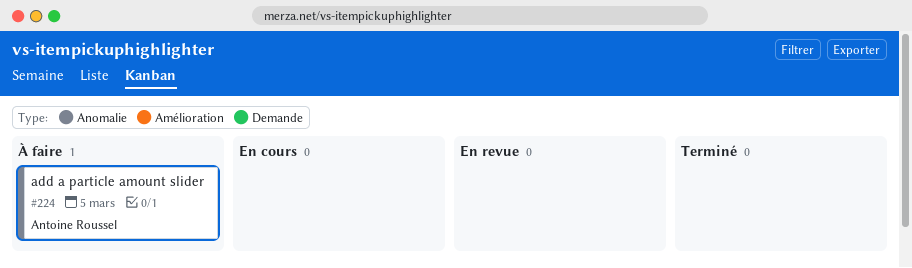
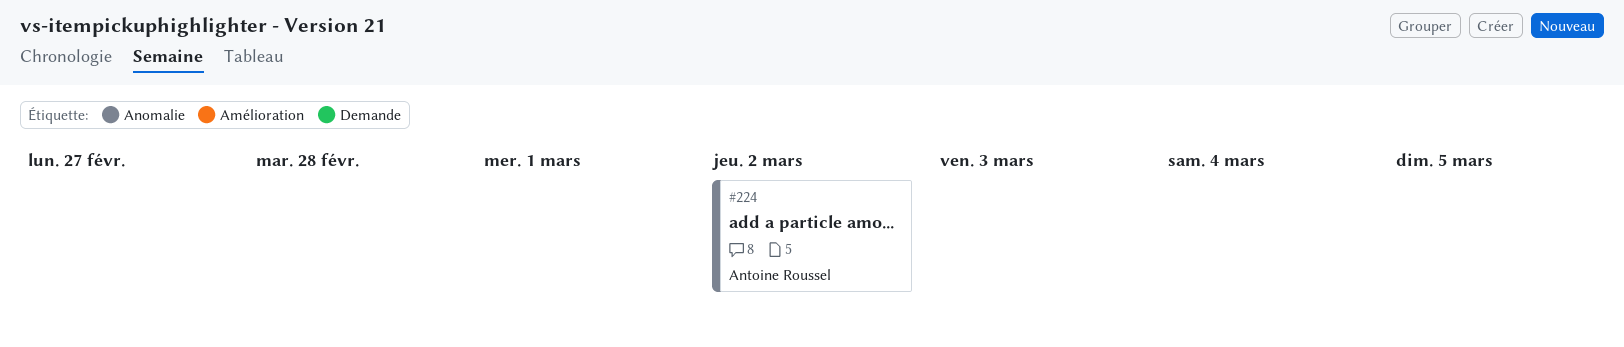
#224, due: Mar 5 -> Mar 2

